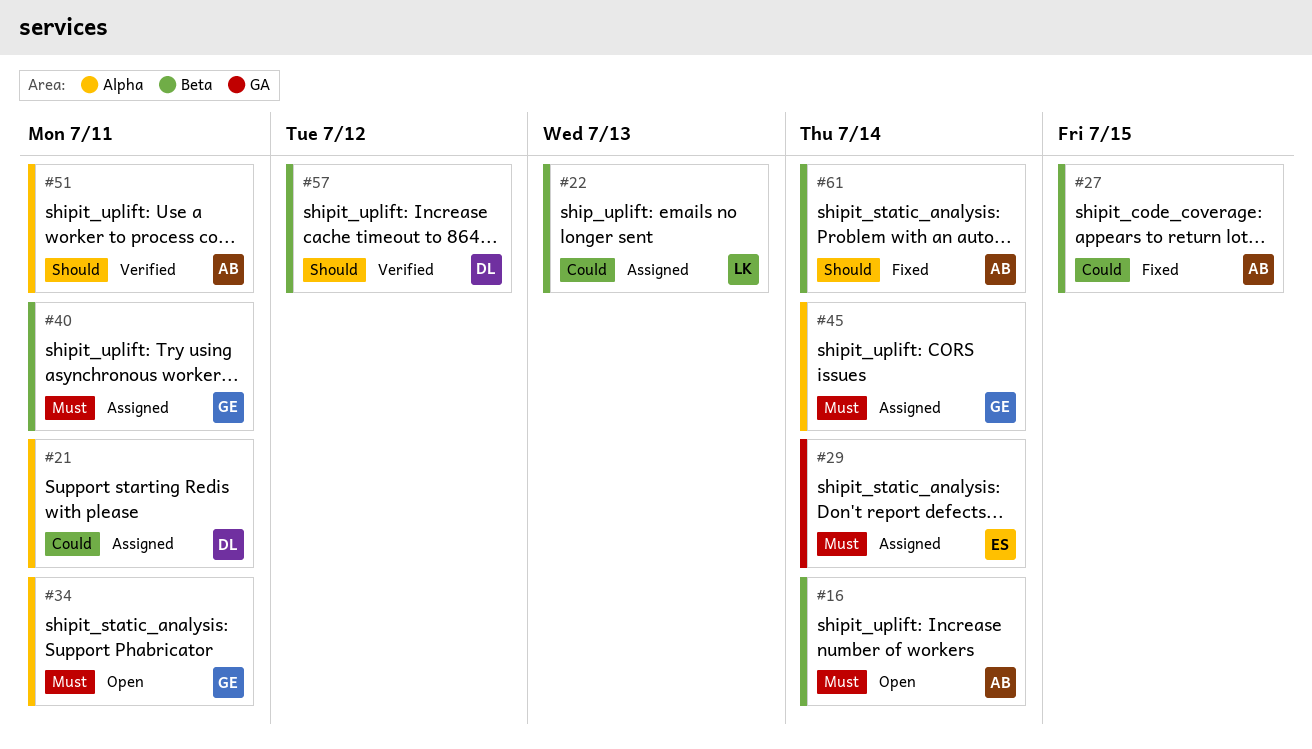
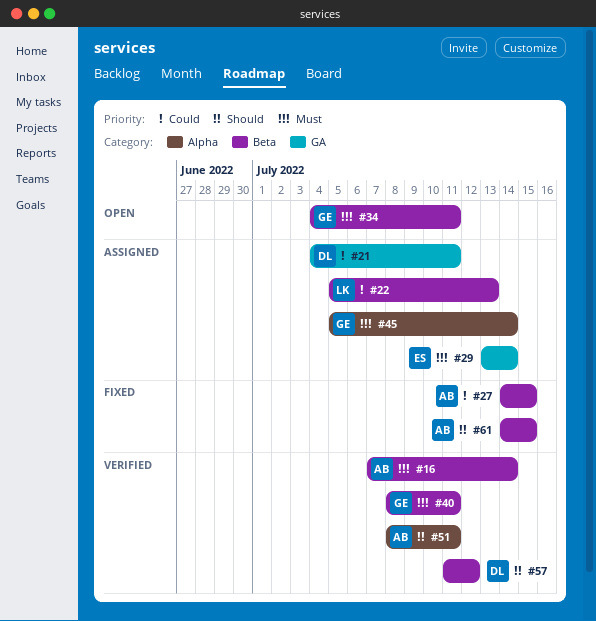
#16, status: Open -> Verified
#21, label: Alpha -> GA
#34, label: Alpha -> Beta
#40, status: Assigned -> Verified
#61, due: Jul 14 -> Jul 15

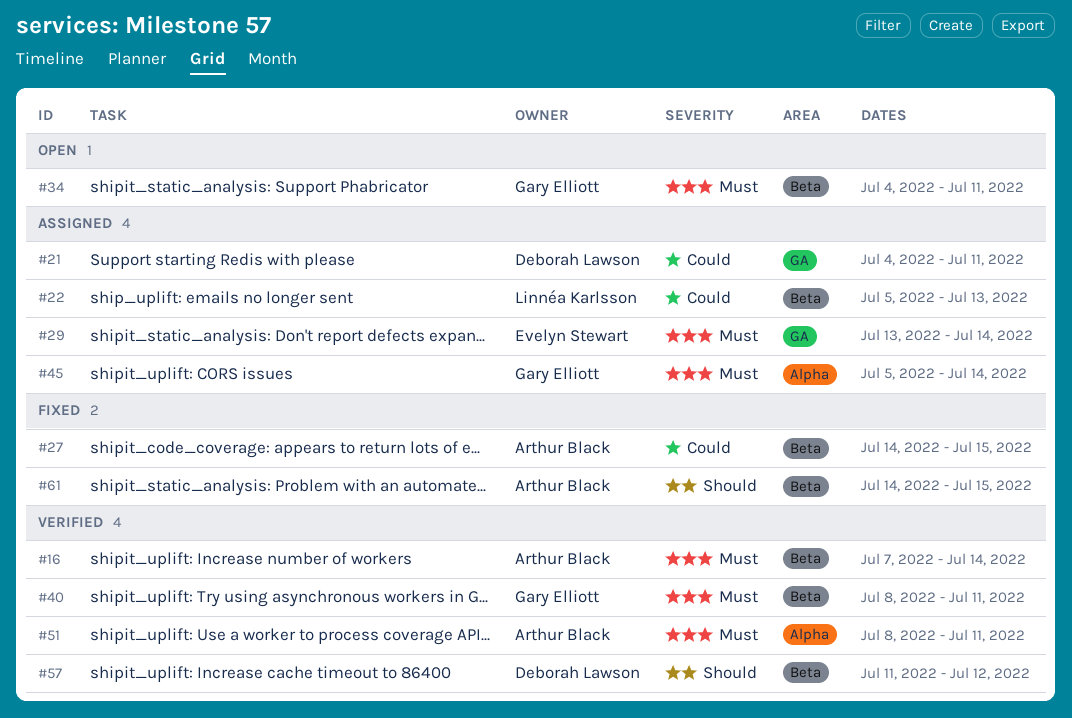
#51, priority: Should -> Must

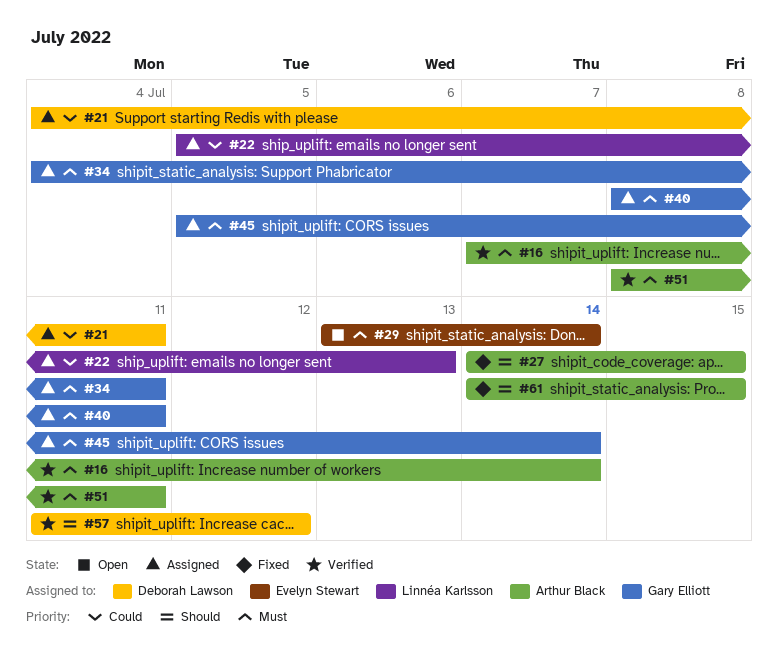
#27, priority: Could -> Should
#29, status: Assigned -> Open
#34, status: Open -> Assigned
#40, status: Verified -> Assigned

